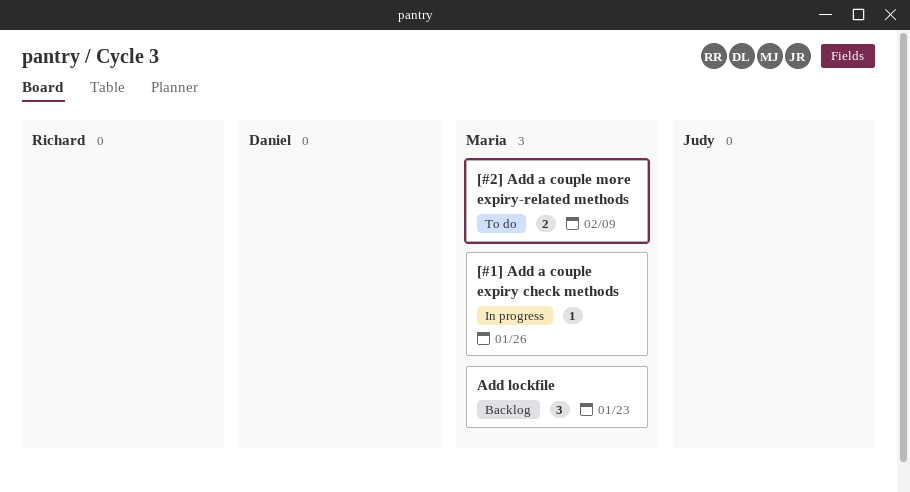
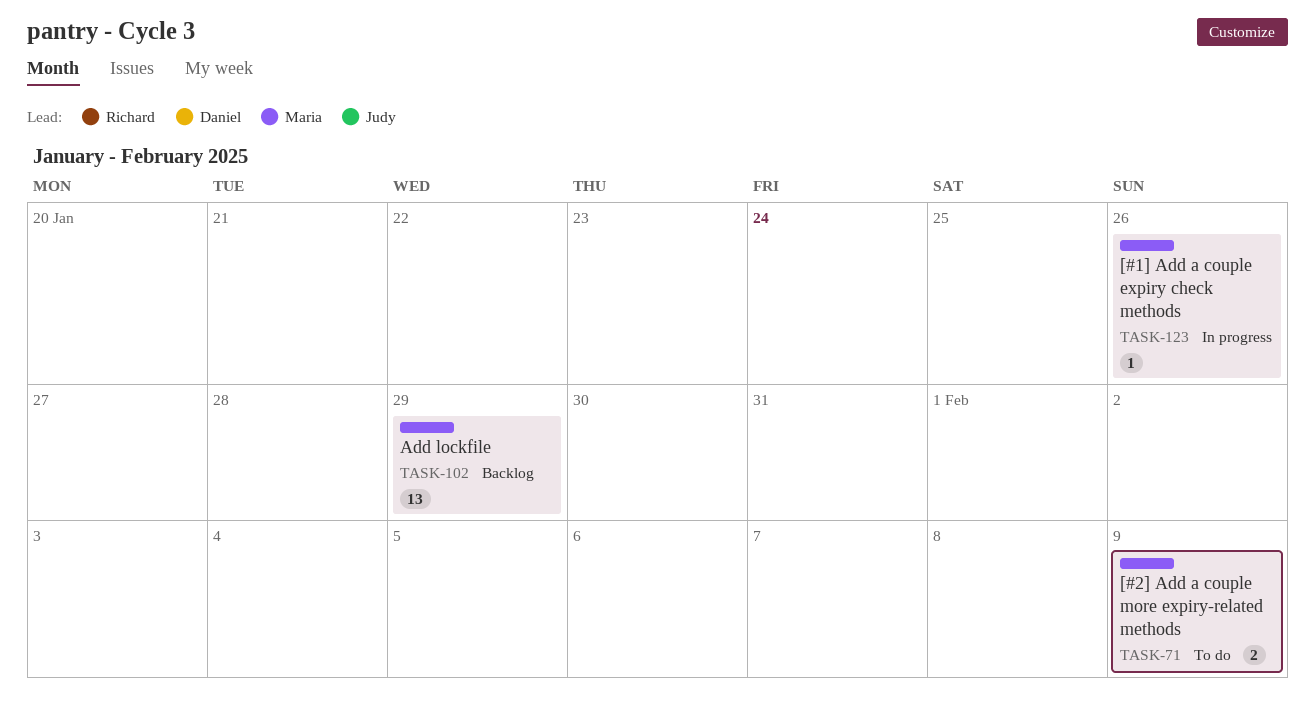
Add lockfile, estimate: 3 -> 13
Add lockfile, due: Jan 23 -> Jan 29

